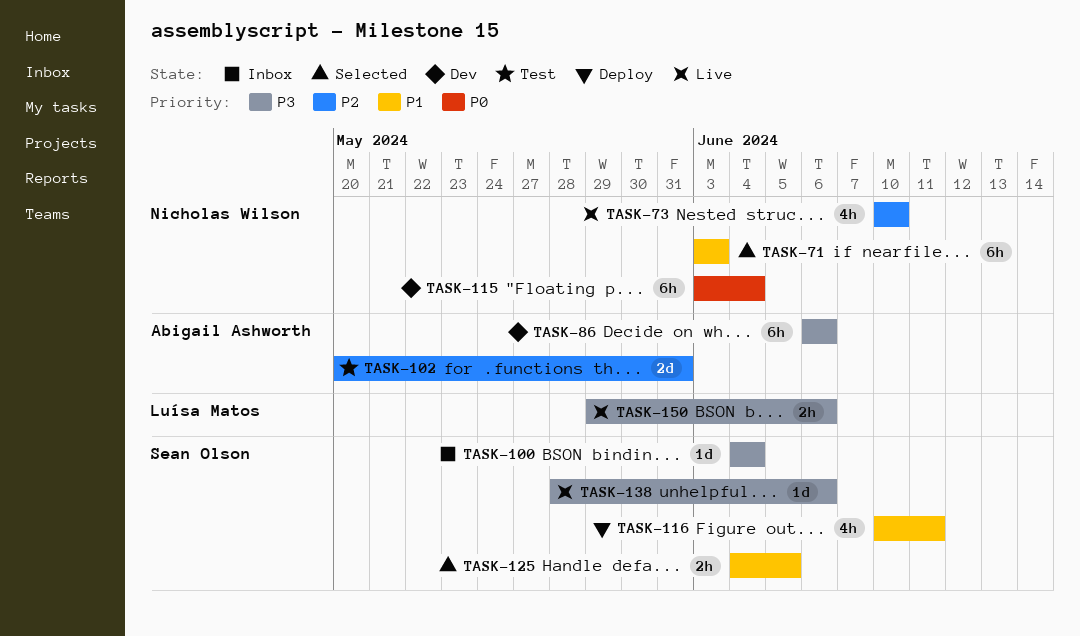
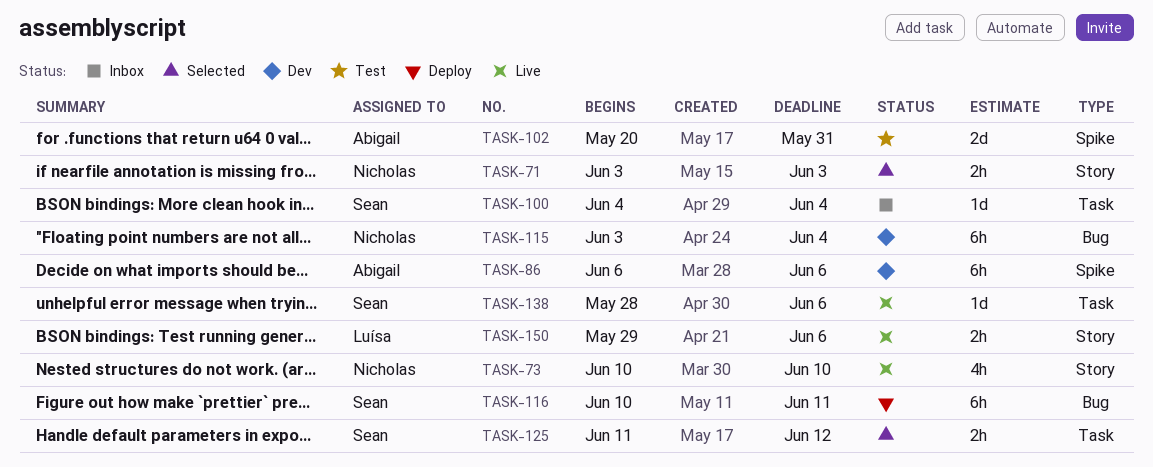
TASK-71, estimate: 6h -> 2h
TASK-116, estimate: 4h -> 6h
TASK-125, start: Jun 4 -> Jun 11
TASK-125, due: Jun 5 -> Jun 12

